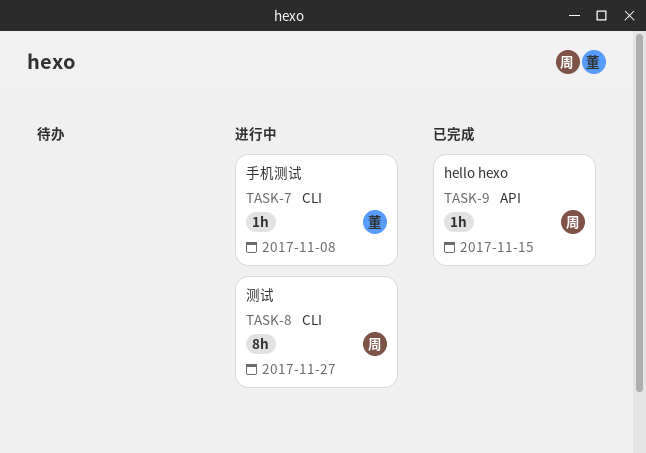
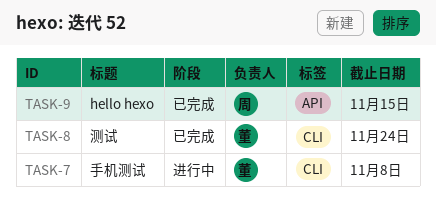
TASK-8, status: 进行中 -> 已完成
TASK-8, owner: 周 -> 董
TASK-8, due: Nov 27 -> Nov 24

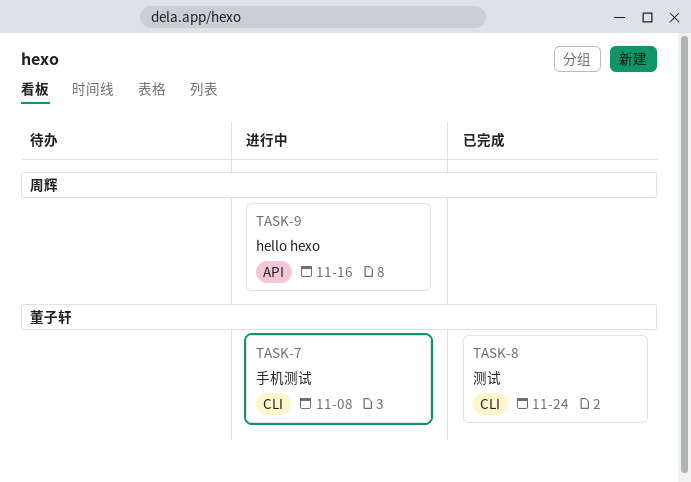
TASK-9, status: 已完成 -> 进行中
TASK-9, due: Nov 15 -> Nov 16

